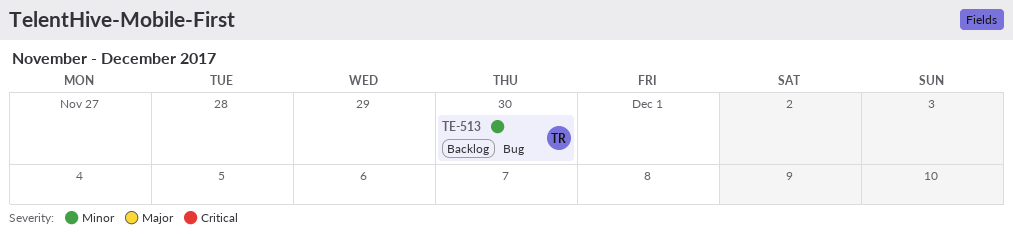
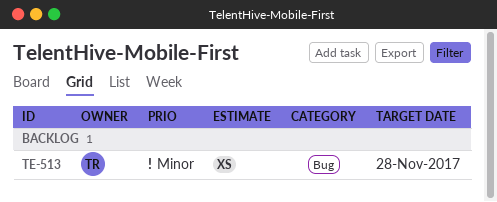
TE-513, due: Nov 30 -> Nov 28

